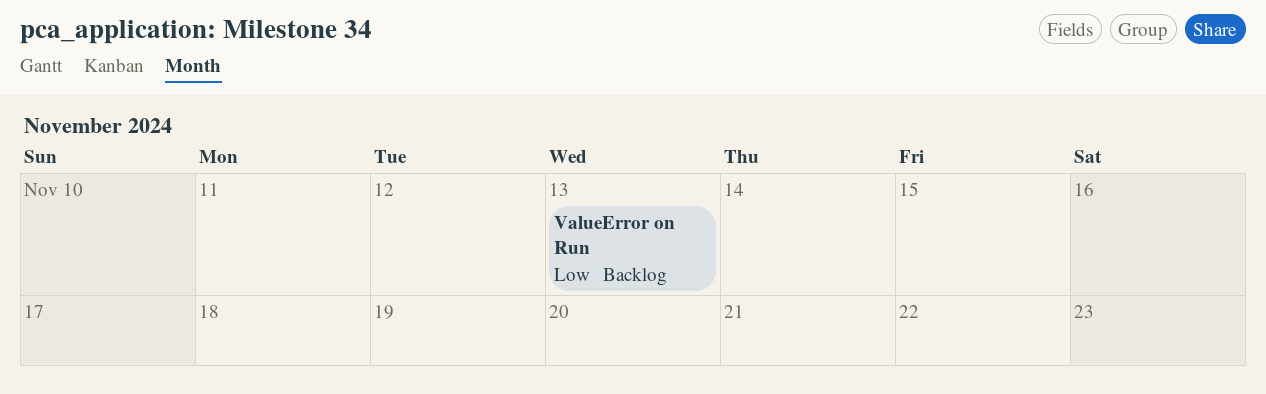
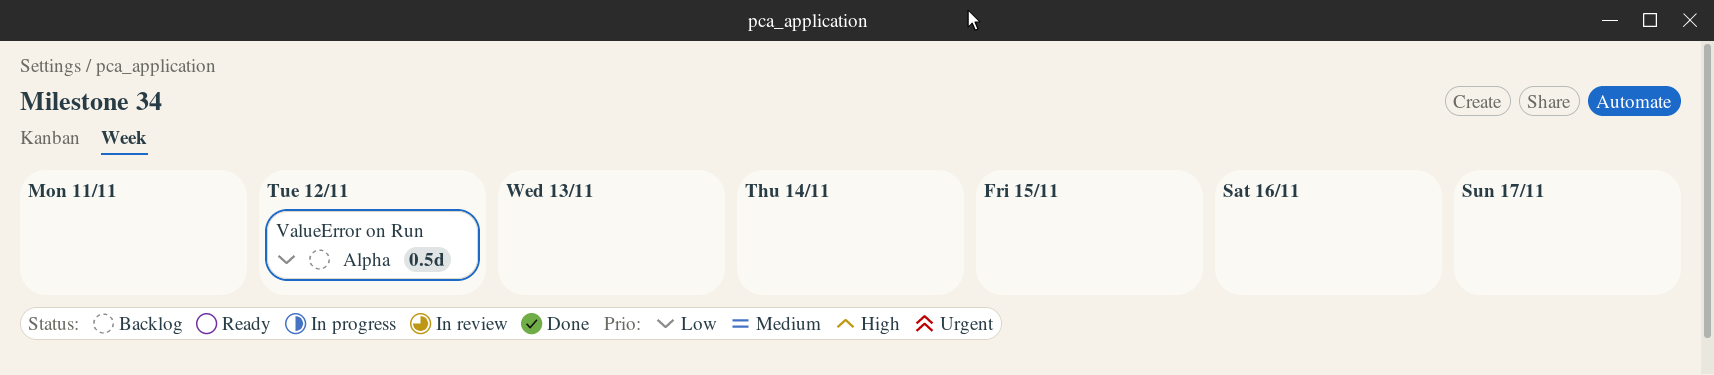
ValueError on Run, due: Nov 13 -> Nov 12

